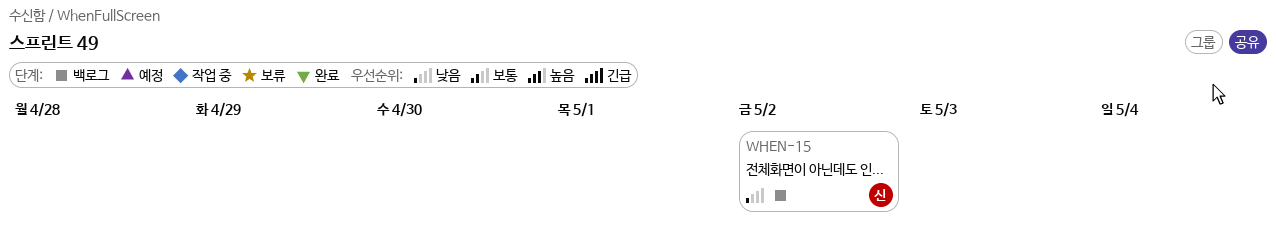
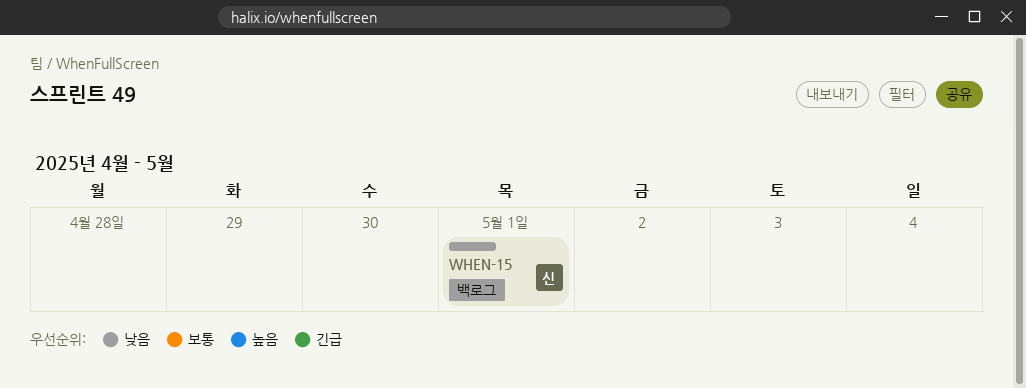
WHEN-15, due: May 2 -> May 1

